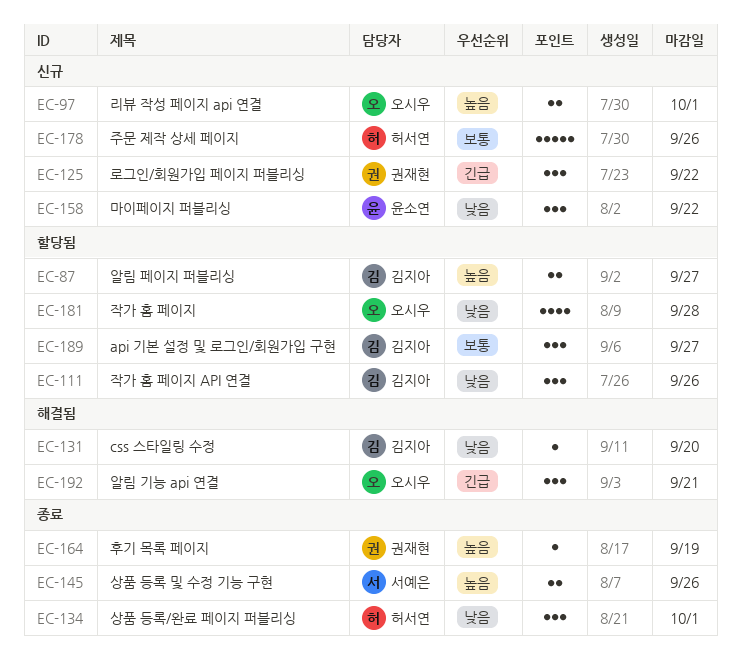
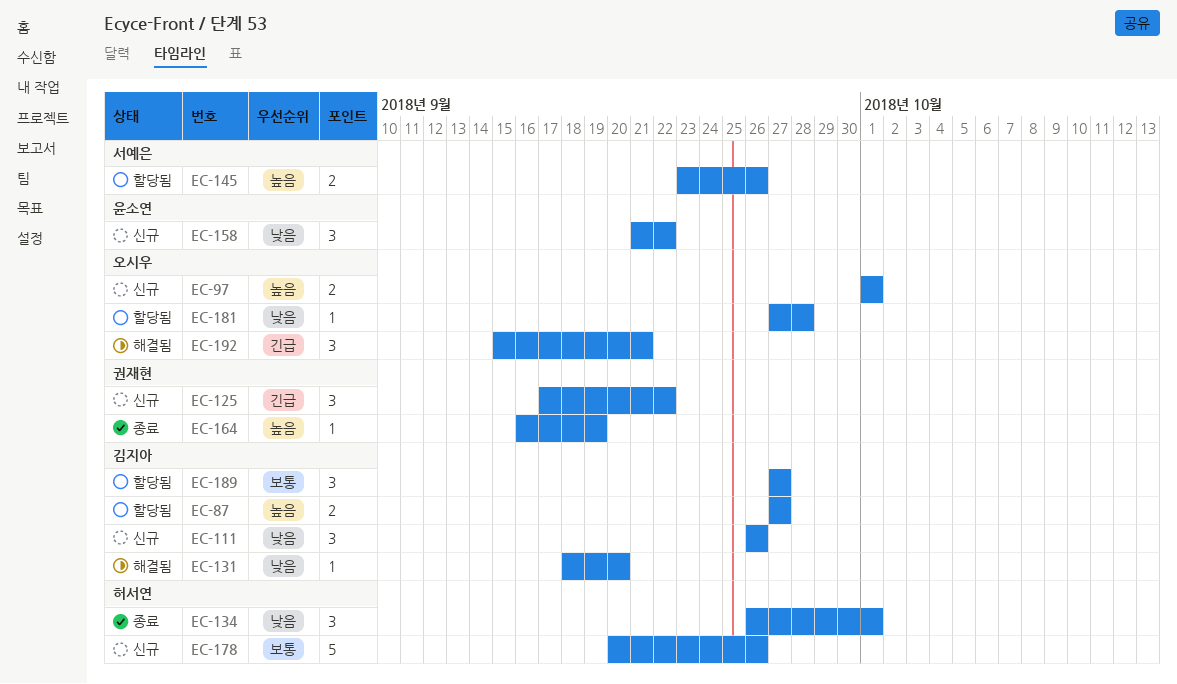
EC-111, status: 할당됨 -> 신규
EC-145, status: 종료 -> 할당됨
EC-181, estimate: 4 -> 1

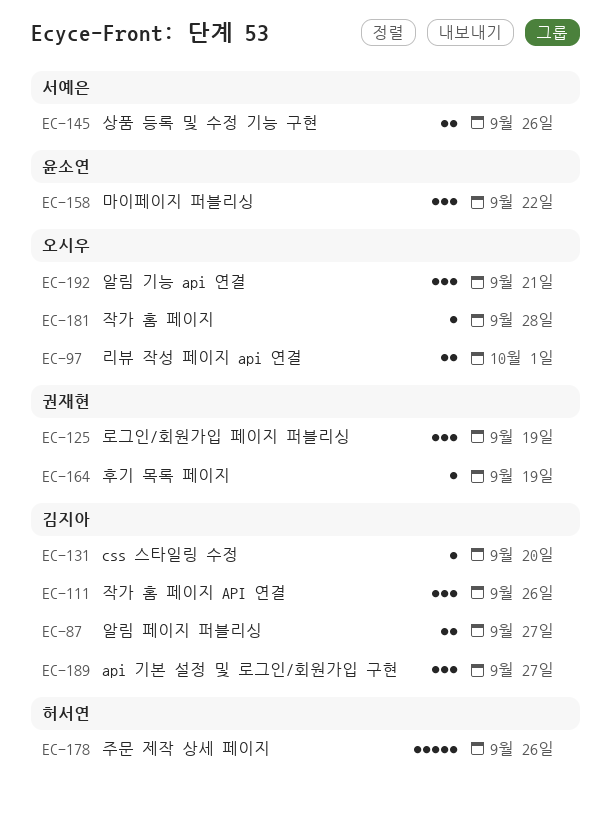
EC-125, due: Sep 22 -> Sep 19
EC-134: present -> none

